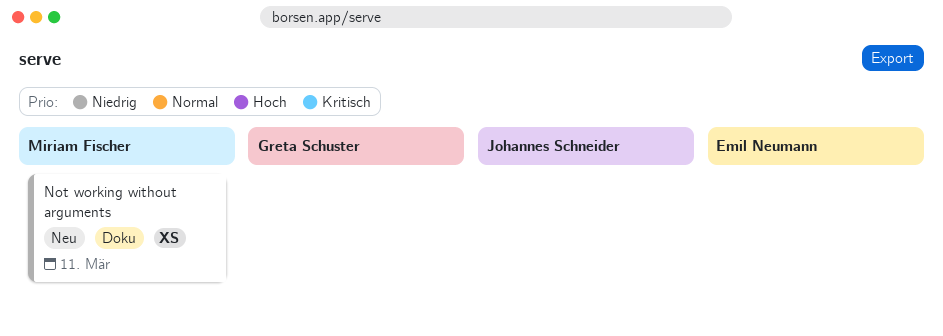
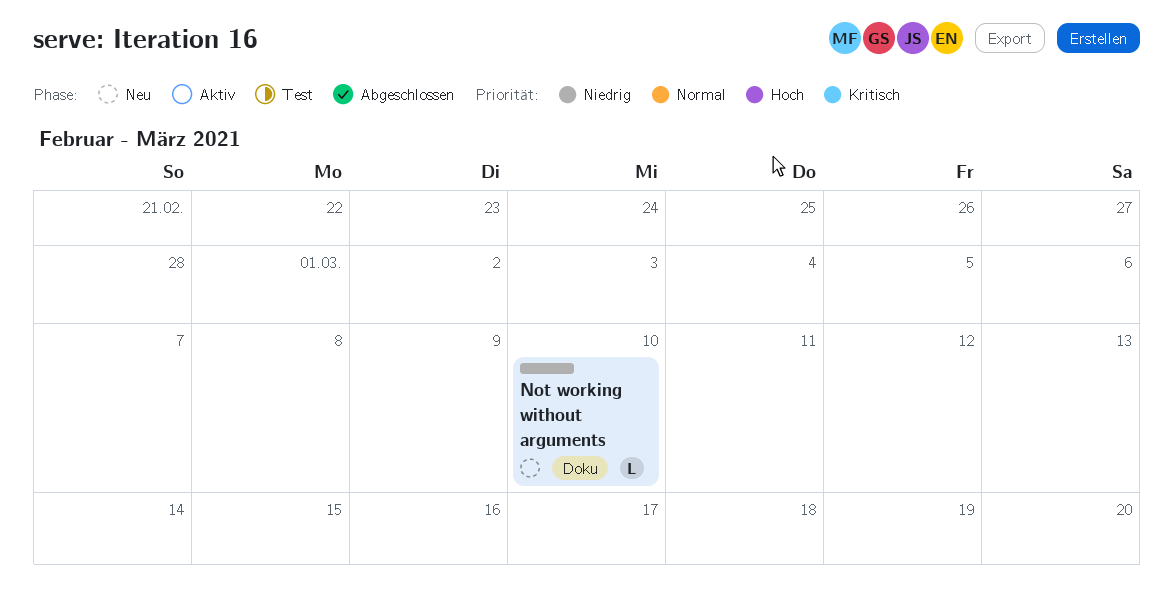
Not working without arguments, estimate: XS -> L
Not working without arguments, due: Mar 11 -> Mar 10

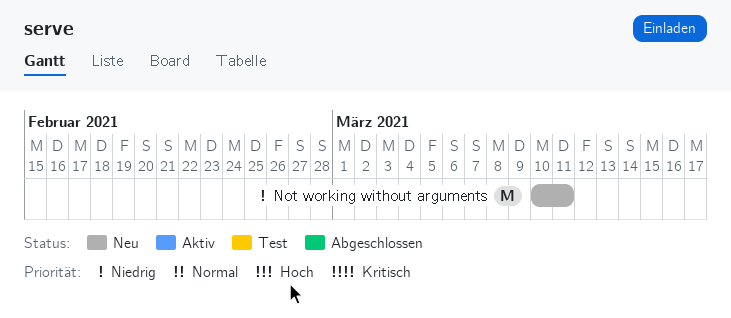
Not working without arguments, estimate: L -> M
Not working without arguments, due: Mar 10 -> Mar 11

